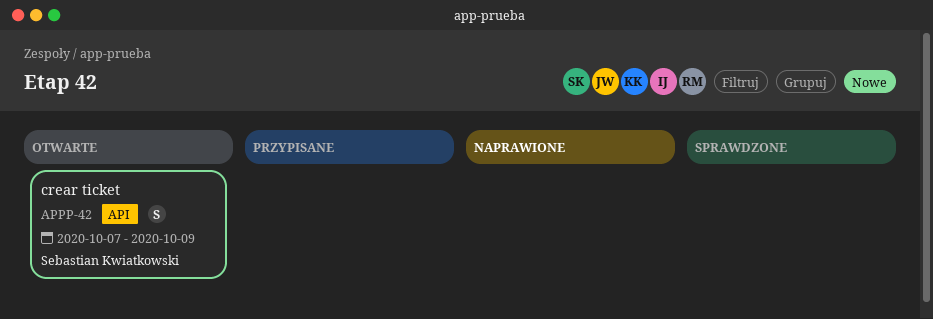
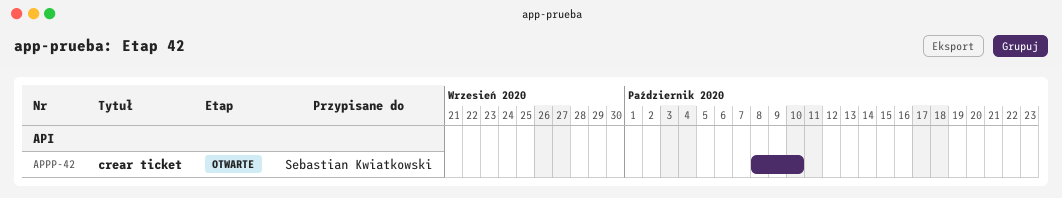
APPP-42, start: Oct 7 -> Oct 8
APPP-42, due: Oct 9 -> Oct 10

